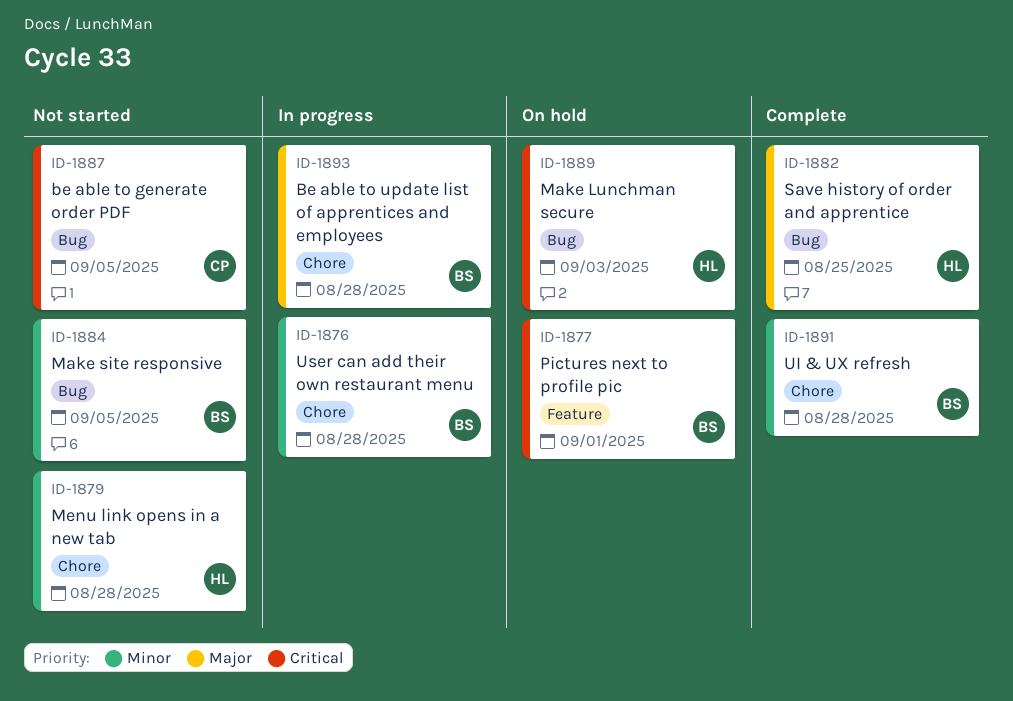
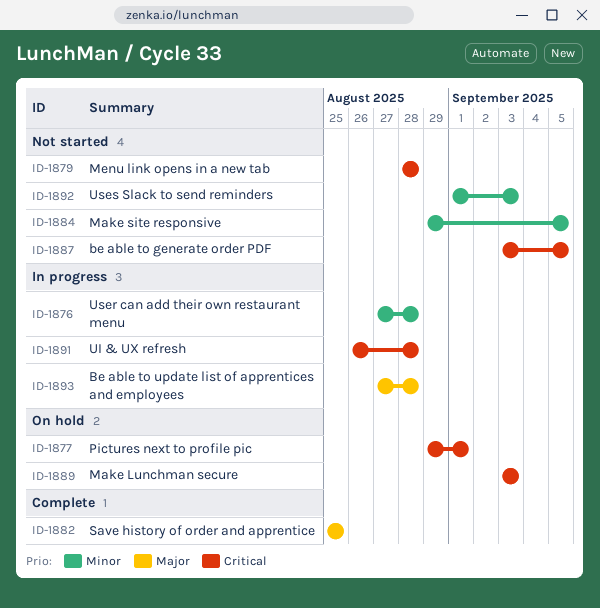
ID-1879, priority: Minor -> Critical
ID-1891, status: Complete -> In progress
ID-1891, priority: Minor -> Critical
ID-1892: none -> present

